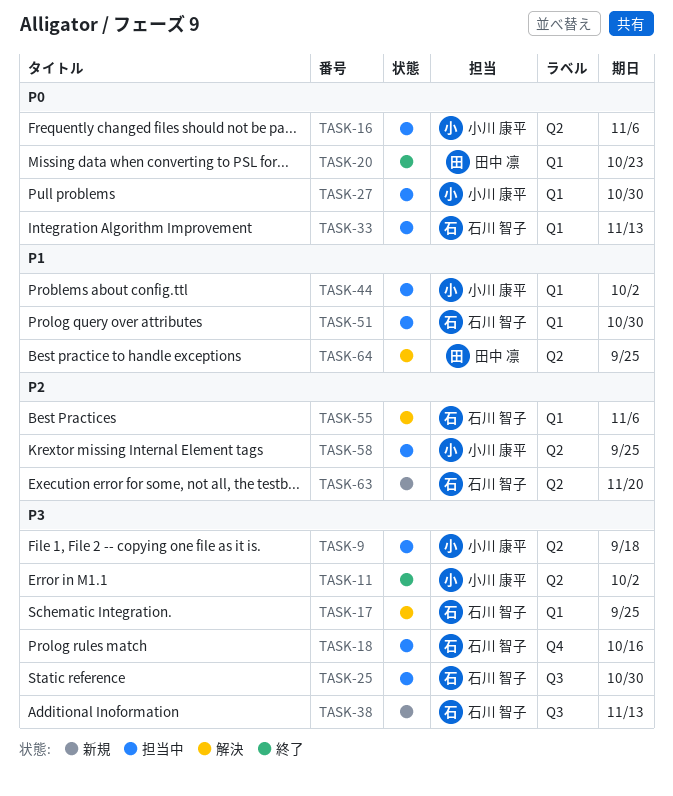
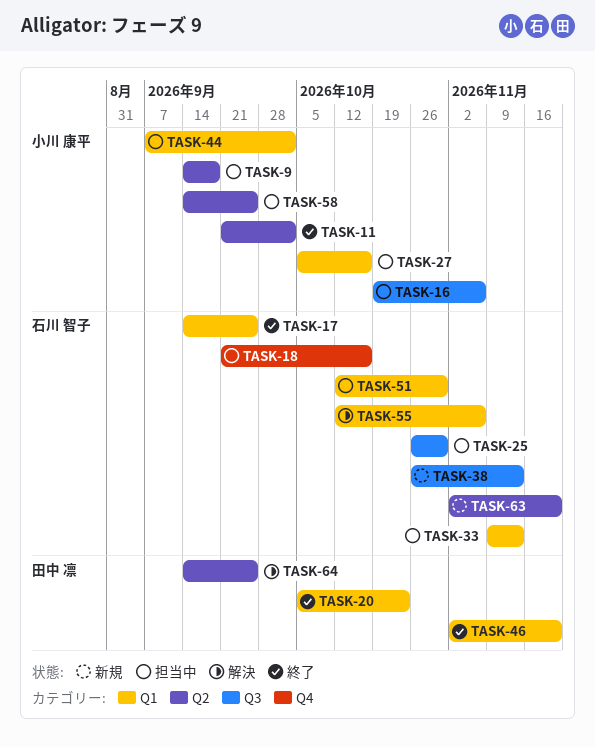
TASK-16, label: Q2 -> Q3
TASK-17, status: 解決 -> 終了
TASK-27, due: Oct 30 -> Oct 16
TASK-46: none -> present

